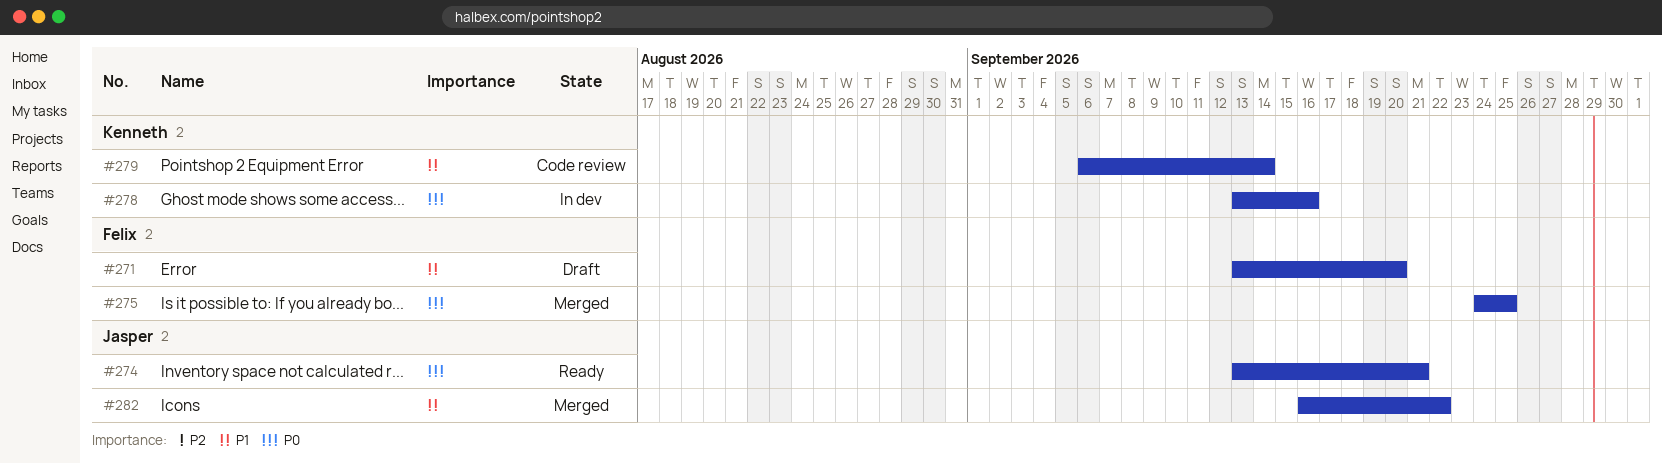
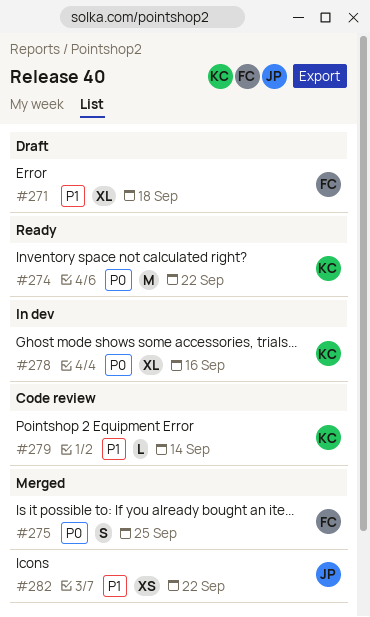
#271, due: Sep 20 -> Sep 18
#274, owner: Jasper -> Kenneth
#274, due: Sep 21 -> Sep 22

